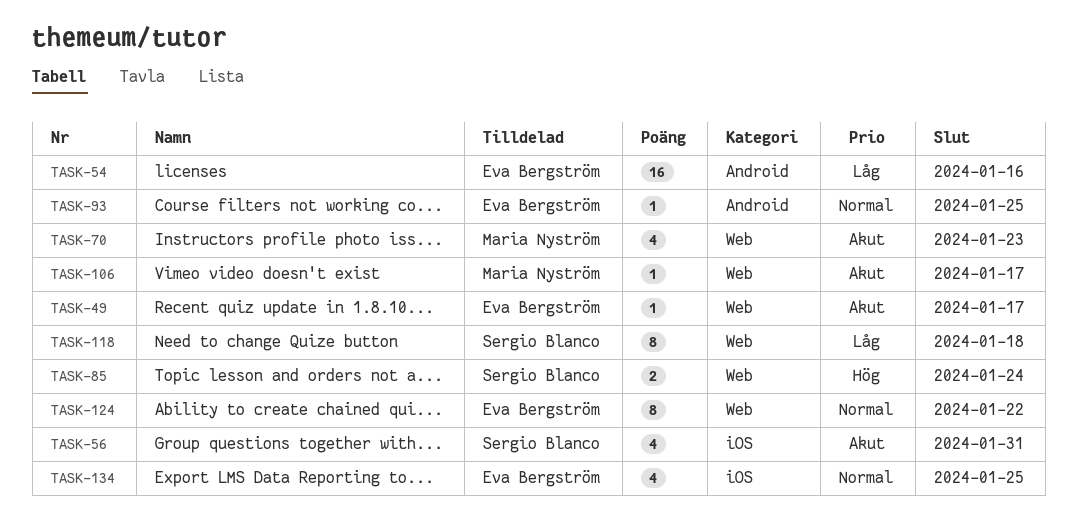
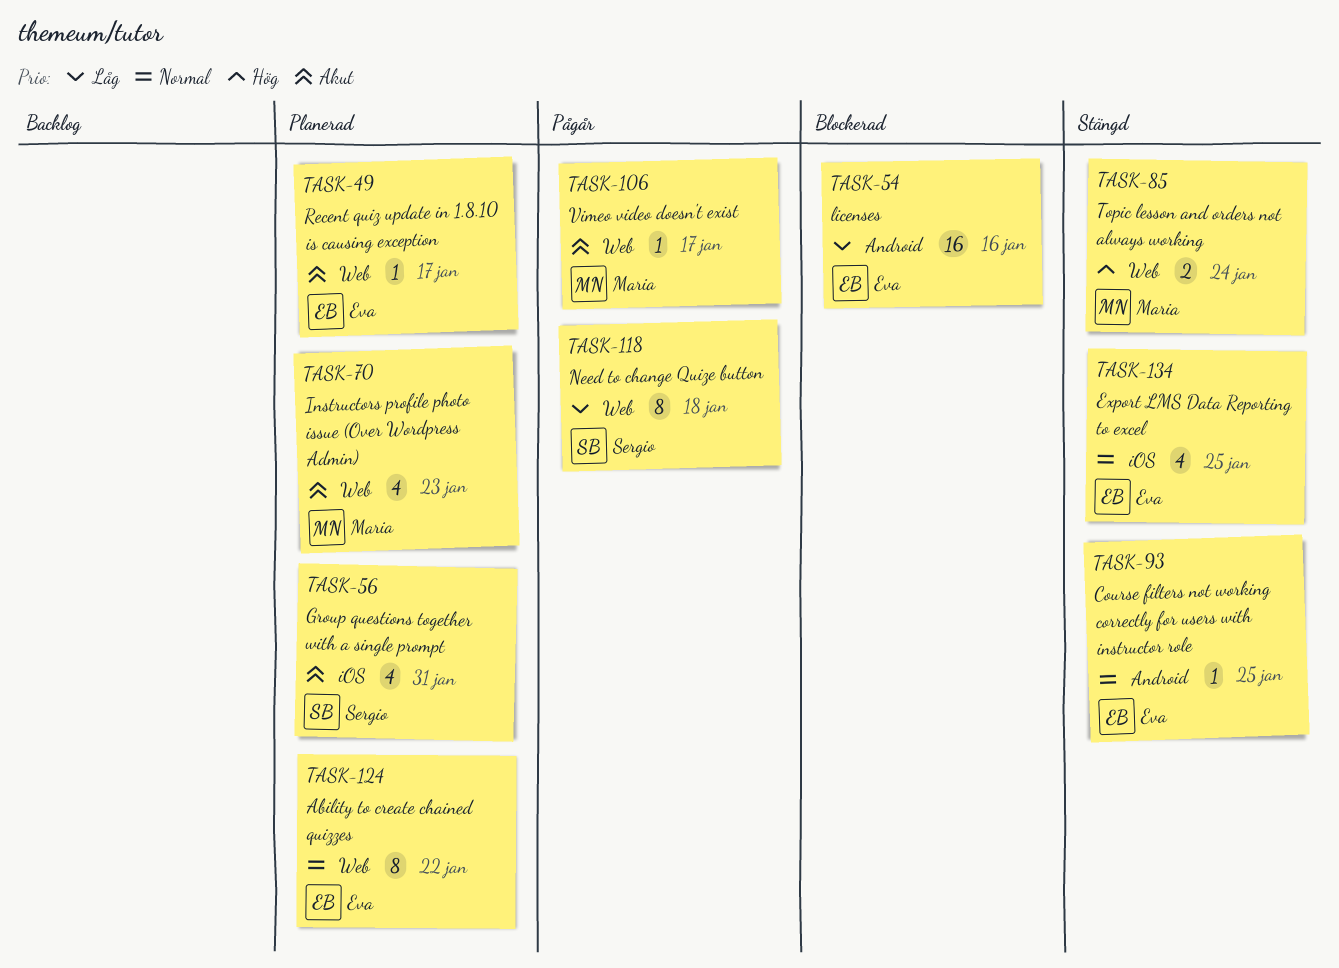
TASK-85, owner: Sergio Blanco -> Maria Nyström

